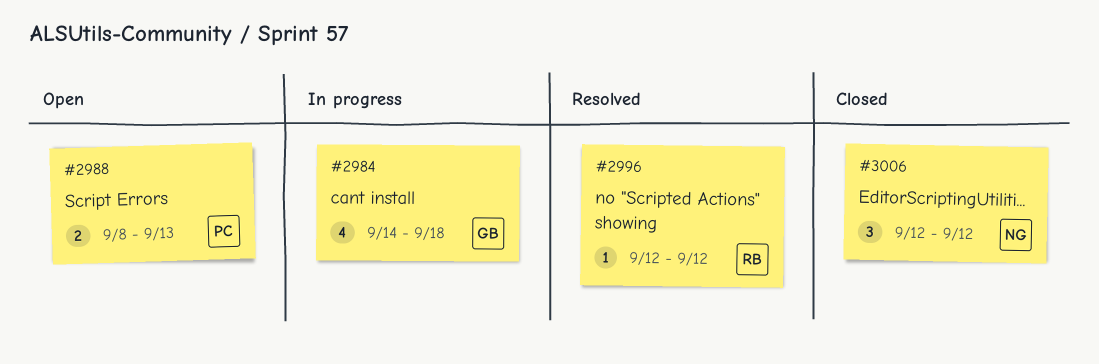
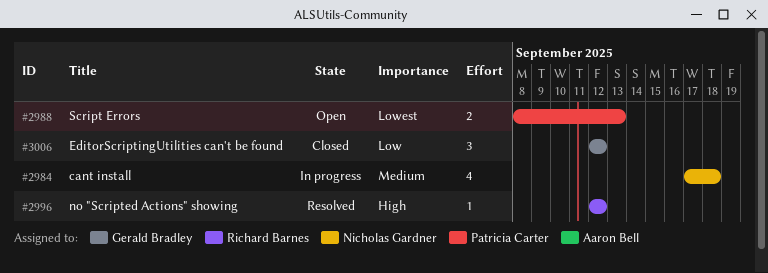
#2984, owner: Gerald Bradley -> Nicholas Gardner
#2984, start: Sep 14 -> Sep 17
#3006, owner: Nicholas Gardner -> Gerald Bradley

